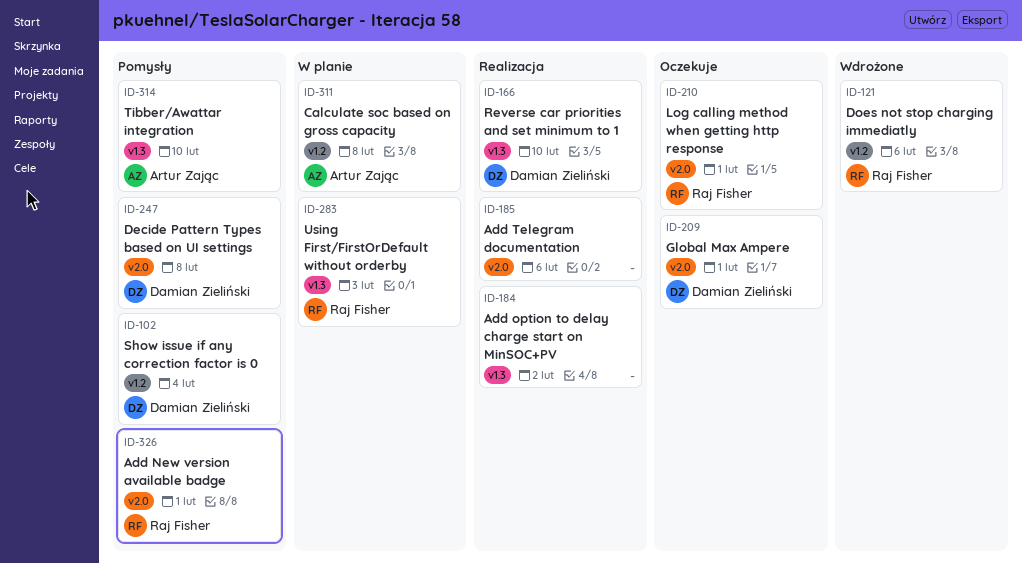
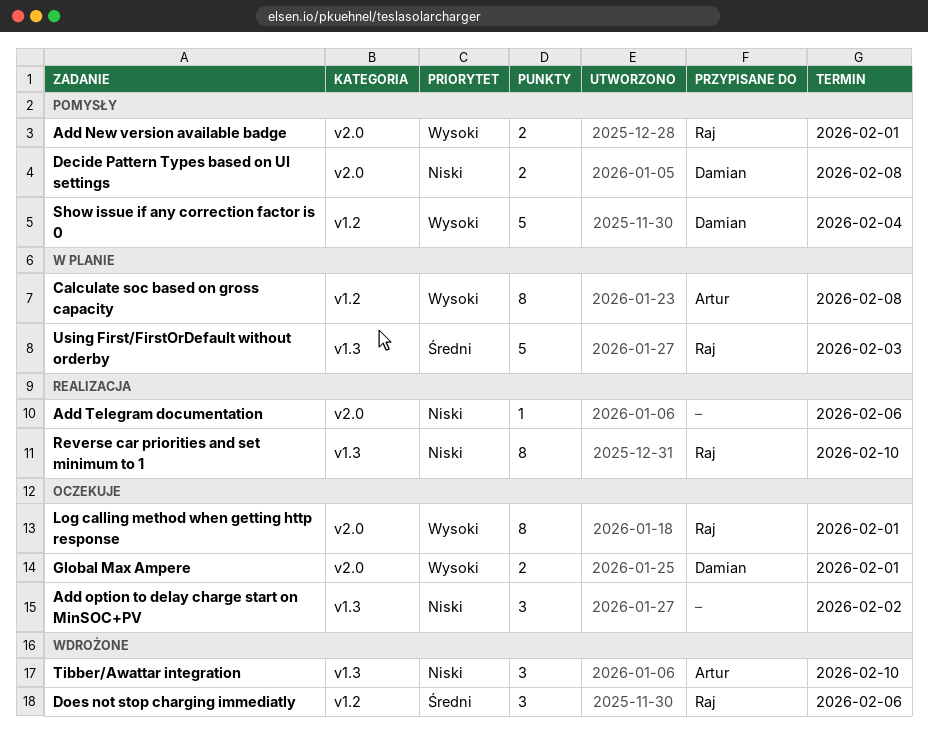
Add option to delay charge start on MinSOC+PV, status: Realizacja -> Oczekuje
Reverse car priorities and set minimum to 1, owner: Damian Zieliński -> Raj Fisher
Tibber/Awattar integration, status: Pomysły -> Wdrożone

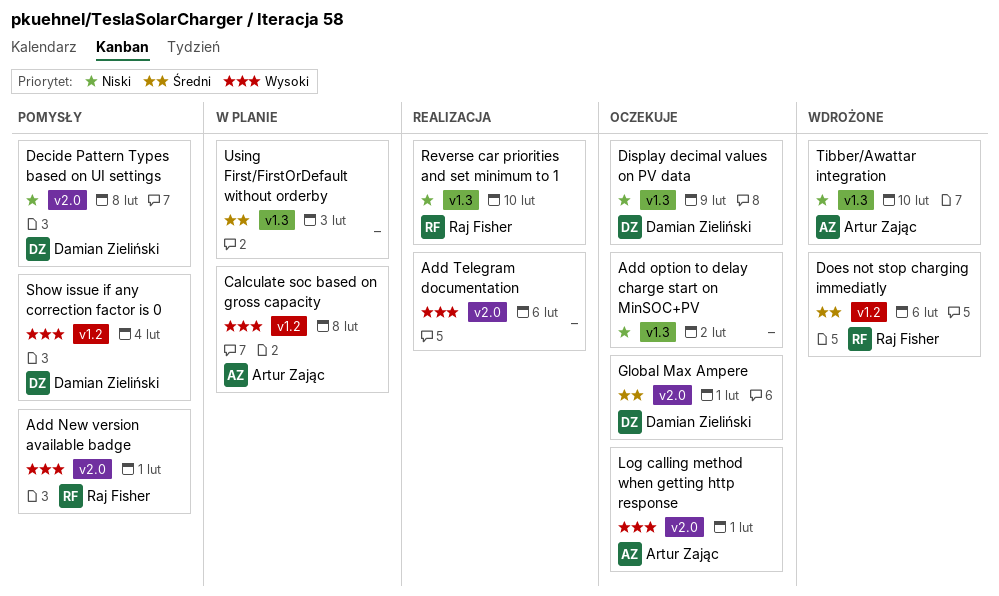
Add Telegram documentation, priority: Niski -> Wysoki
Display decimal values on PV data: none -> present
Global Max Ampere, priority: Wysoki -> Średni
Log calling method when getting http response, owner: Raj Fisher -> Artur Zając
Using First/FirstOrDefault without orderby, owner: Raj Fisher -> none

